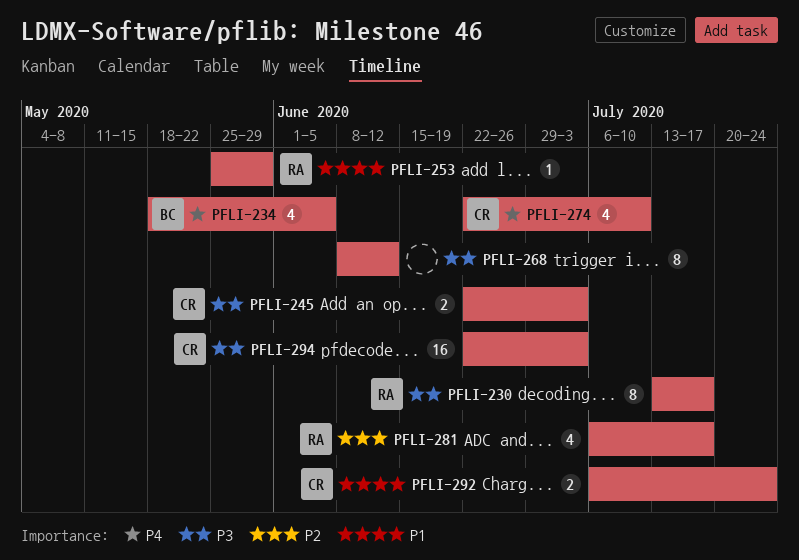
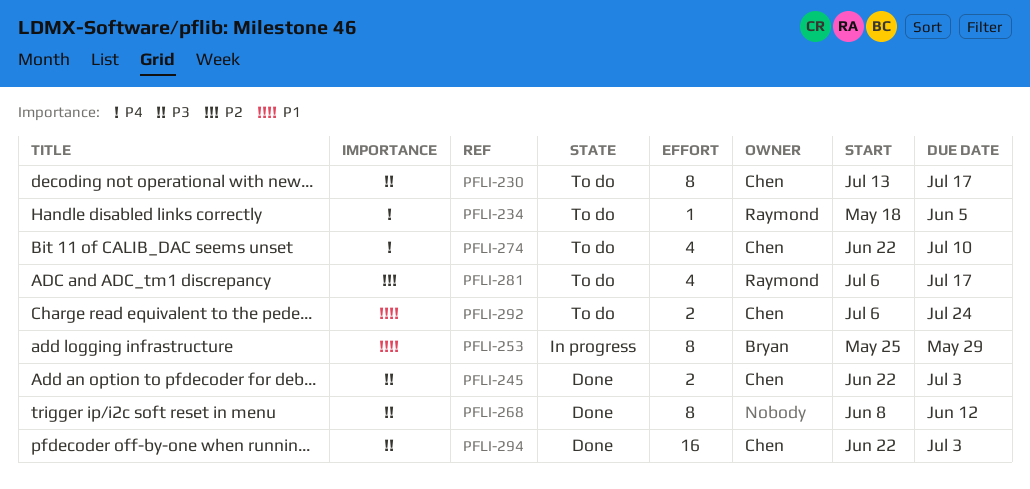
PFLI-230, owner: Raymond -> Chen
PFLI-234, owner: Bryan -> Raymond
PFLI-234, estimate: 4 -> 1
PFLI-253, owner: Raymond -> Bryan
PFLI-253, estimate: 1 -> 8

